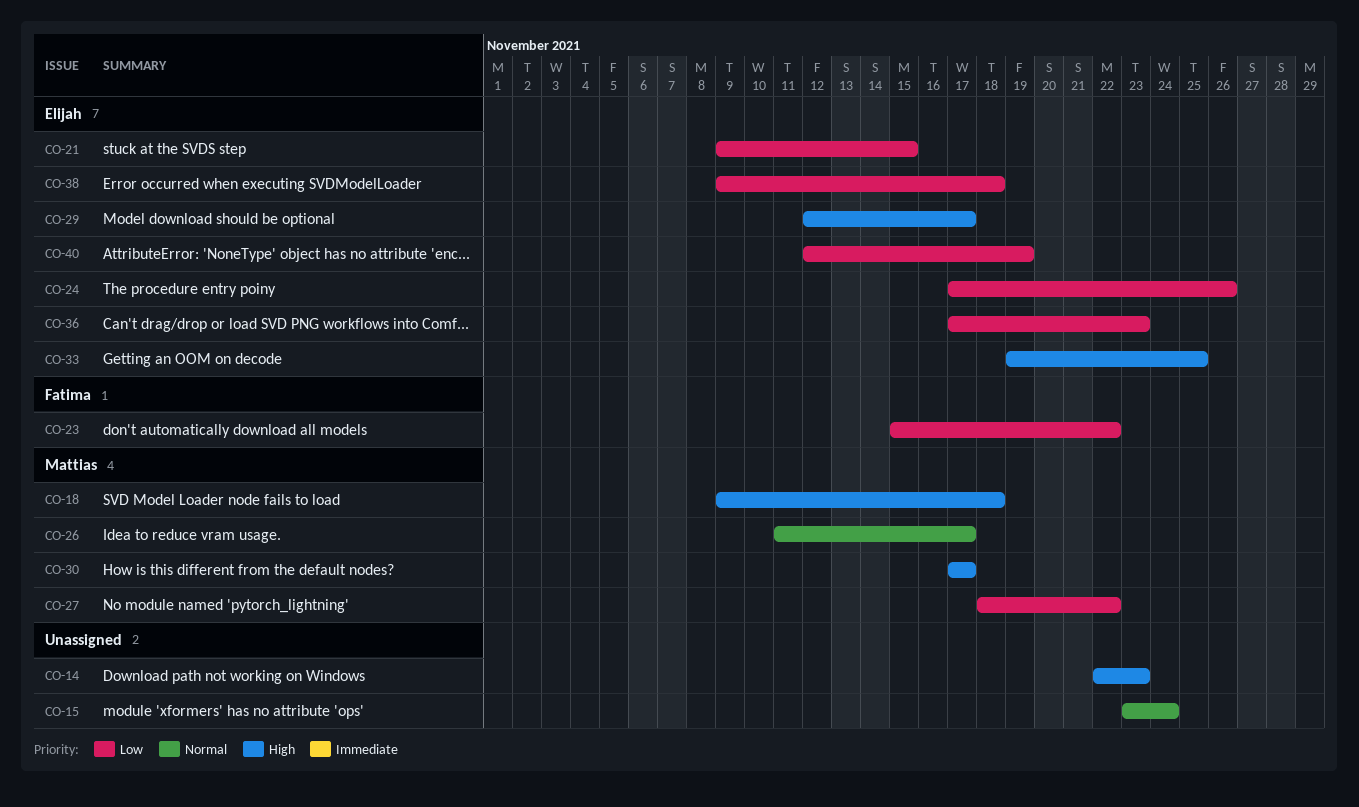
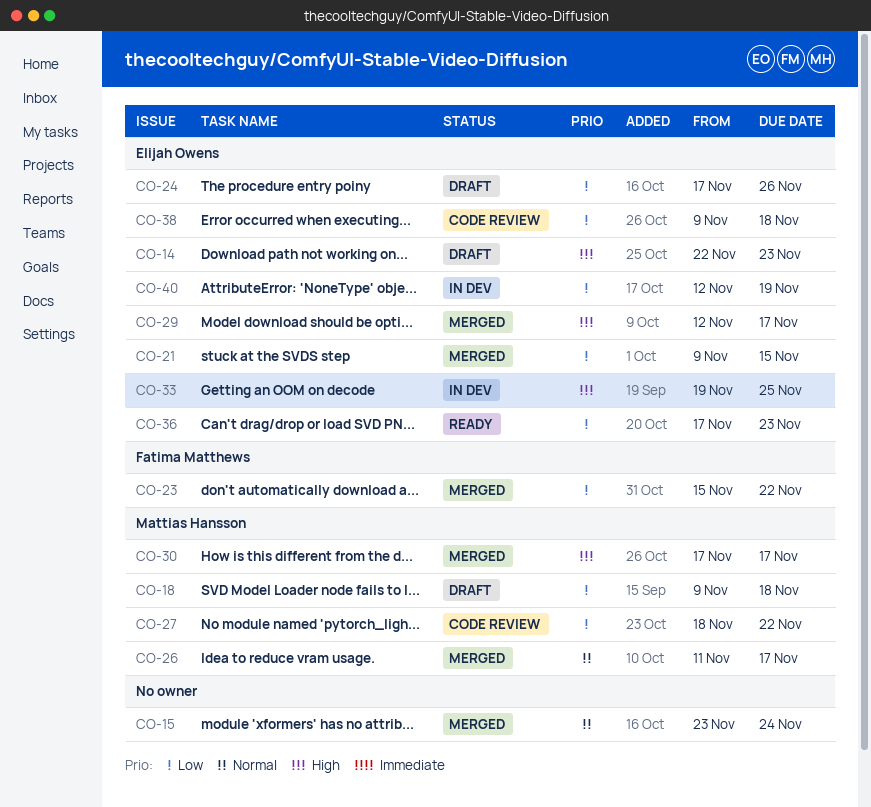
CO-14, owner: none -> Elijah Owens
CO-18, priority: High -> Low

